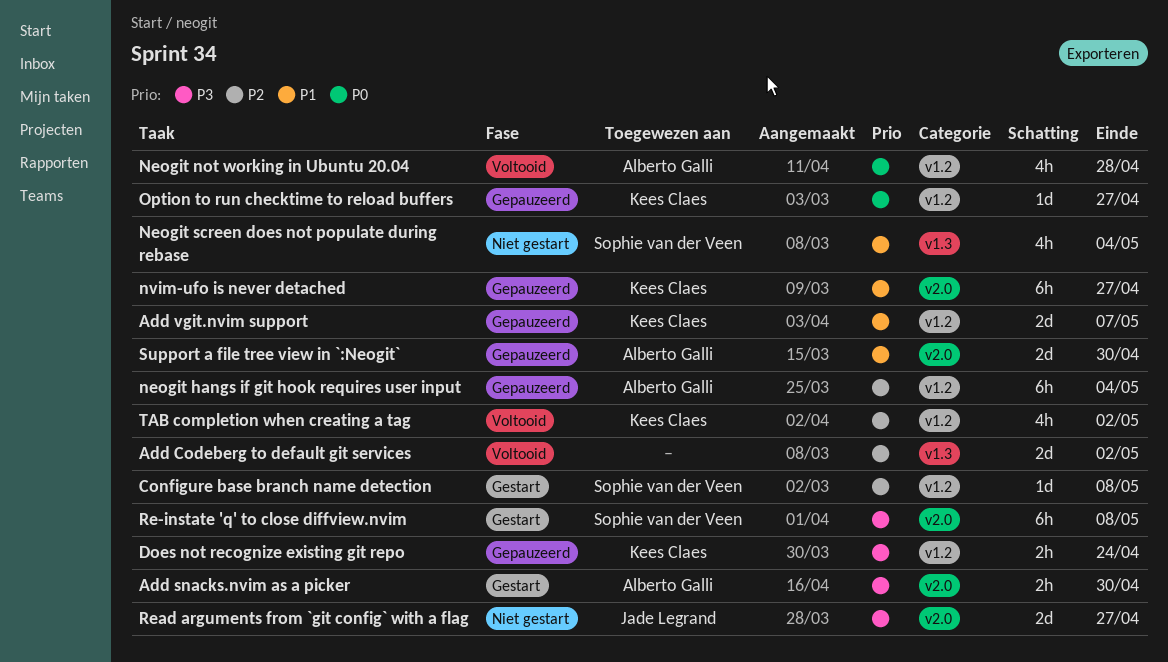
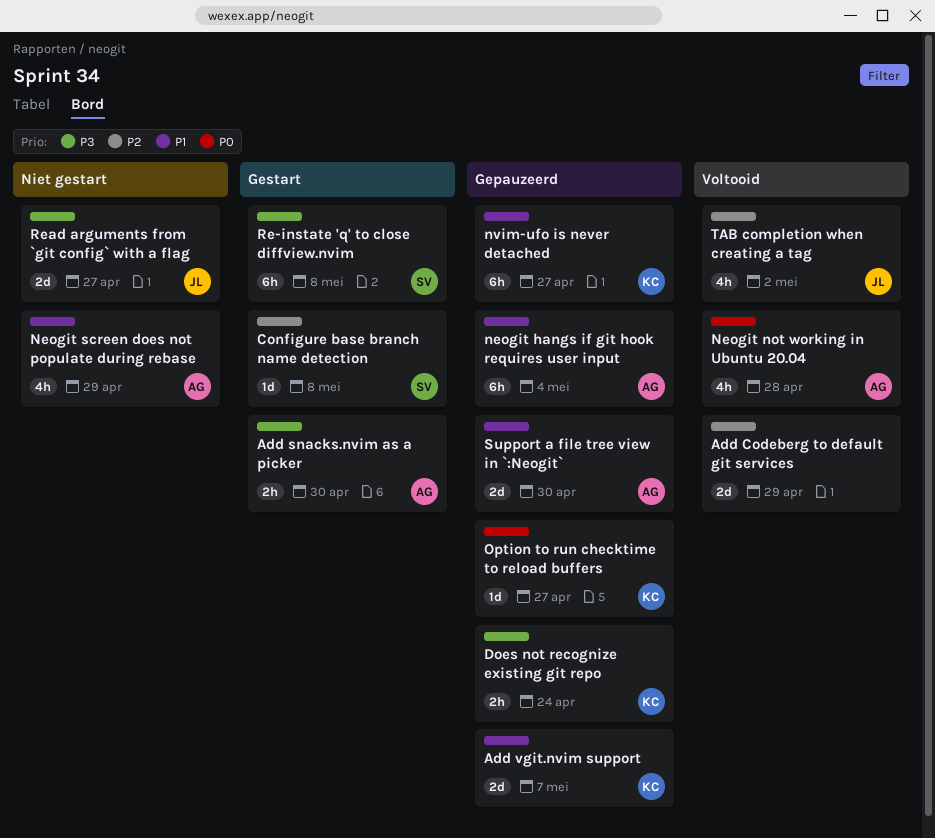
Add Codeberg to default git services, due: May 2 -> Apr 29
neogit hangs if git hook requires user input, priority: P2 -> P1
Neogit screen does not populate during rebase, owner: Sophie van der Veen -> Alberto Galli
Neogit screen does not populate during rebase, due: May 4 -> Apr 29
TAB completion when creating a tag, owner: Kees Claes -> Jade Legrand

